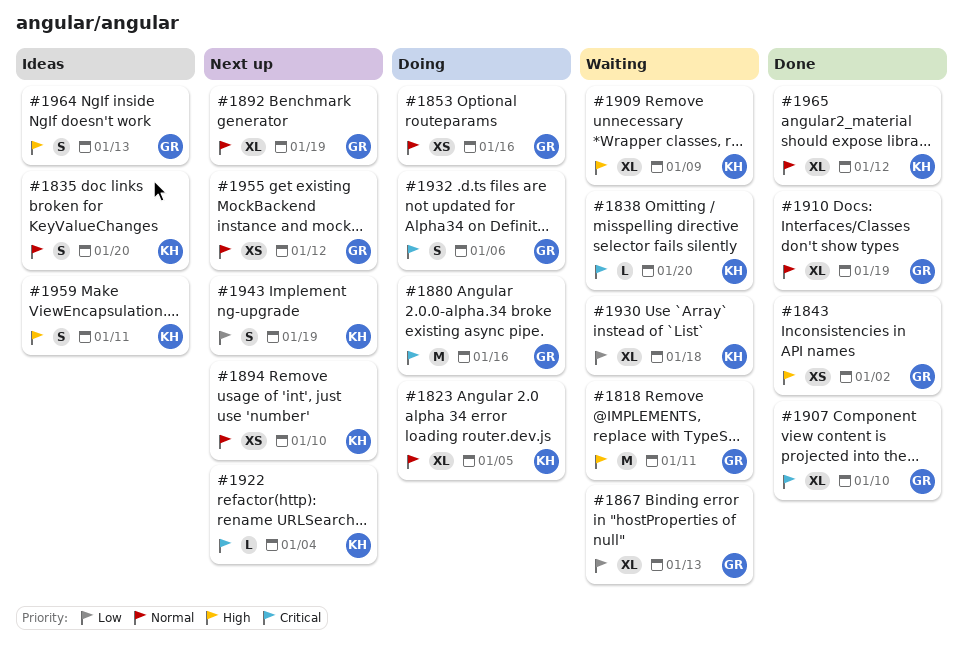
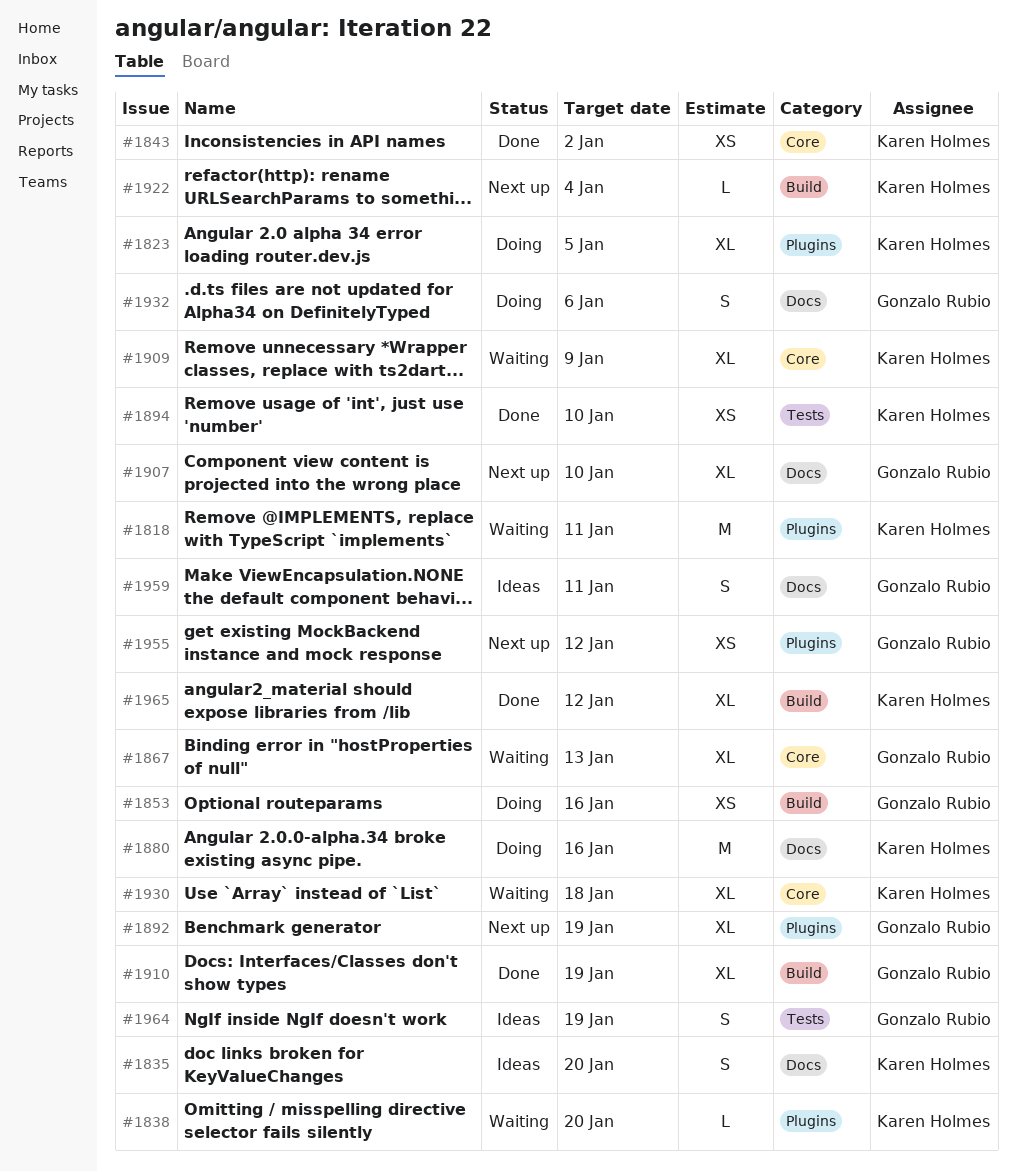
#1818, owner: Gonzalo Rubio -> Karen Holmes
#1843, owner: Gonzalo Rubio -> Karen Holmes
#1880, owner: Gonzalo Rubio -> Karen Holmes
#1894, status: Next up -> Done
#1907, status: Done -> Next up
#1943: present -> none
#1959, owner: Karen Holmes -> Gonzalo Rubio
#1964, due: Jan 13 -> Jan 19

